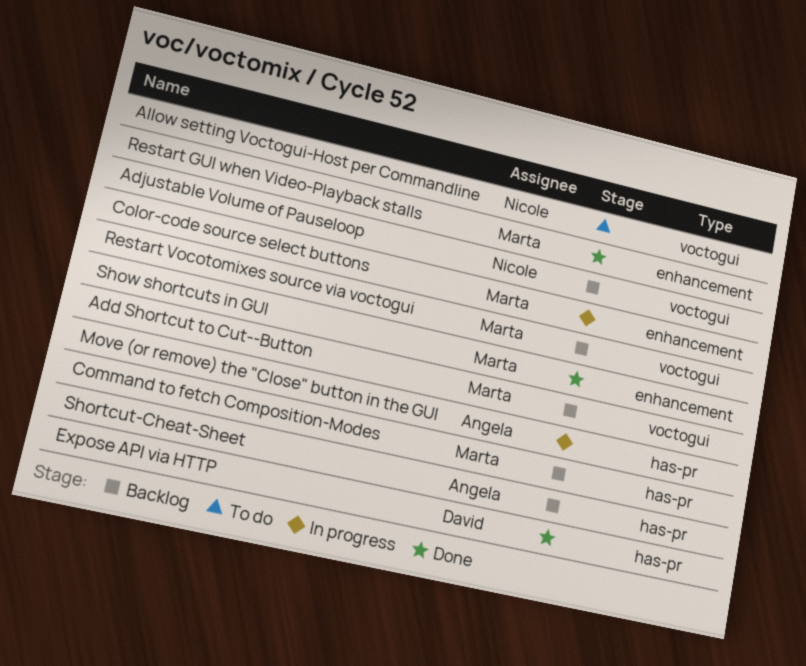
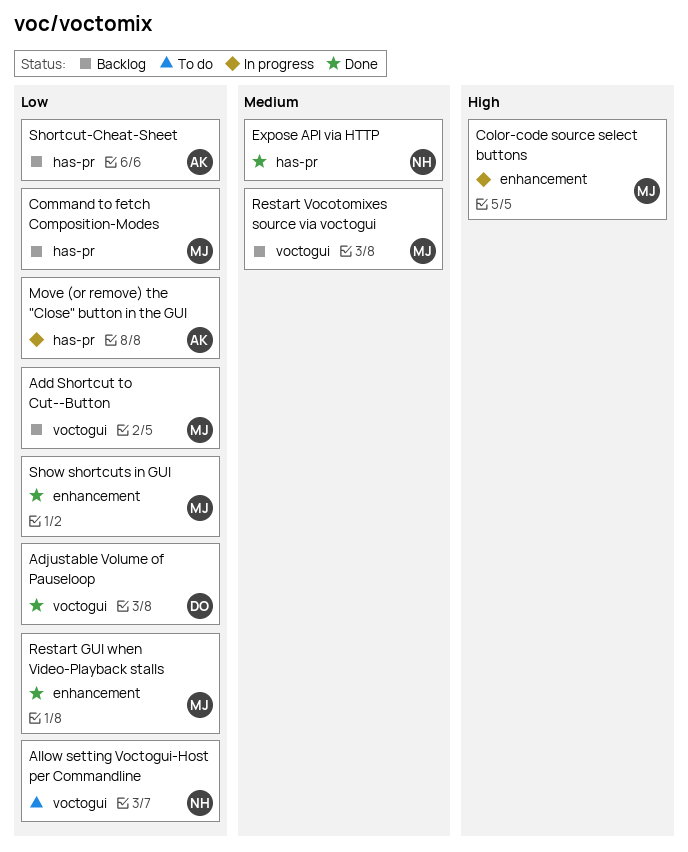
Adjustable Volume of Pauseloop, status: Backlog -> Done
Adjustable Volume of Pauseloop, owner: Nicole -> David
Expose API via HTTP, owner: David -> Nicole

